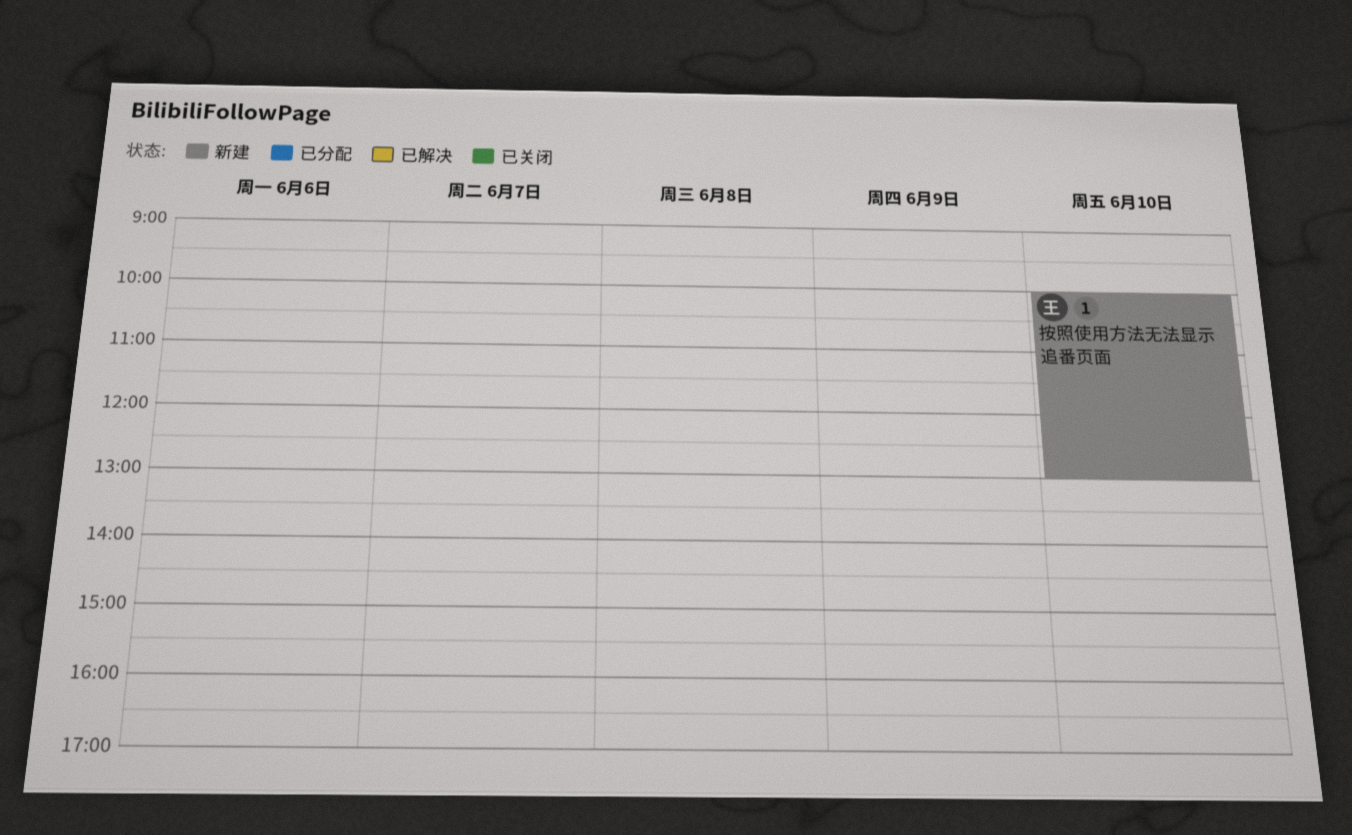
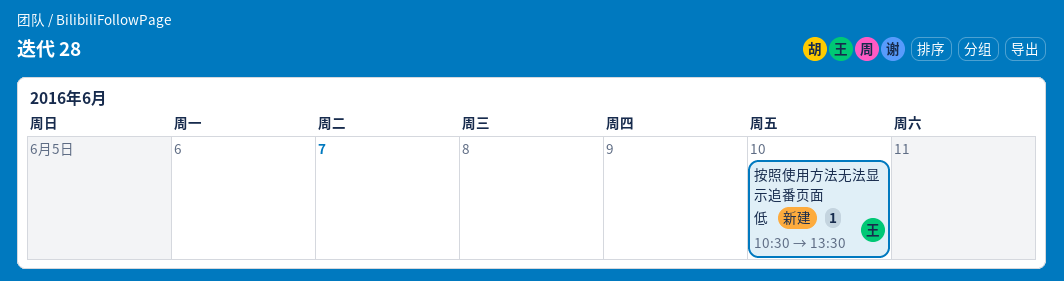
按照使用方法无法显示追番页面, begins: 10:00 -> 10:30
按照使用方法无法显示追番页面, ends: 13:00 -> 13:30

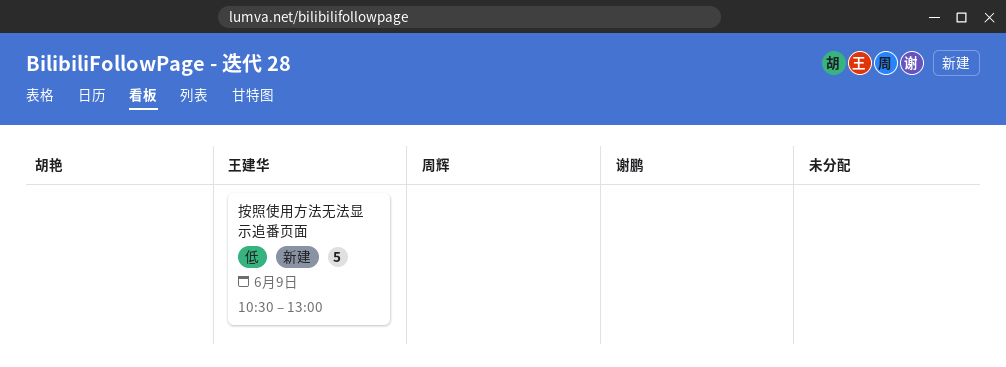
按照使用方法无法显示追番页面, estimate: 1 -> 5
按照使用方法无法显示追番页面, day: Jun 10 -> Jun 9
按照使用方法无法显示追番页面, ends: 13:30 -> 13:00

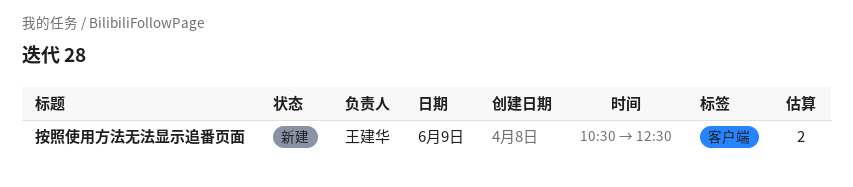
按照使用方法无法显示追番页面, estimate: 5 -> 2
按照使用方法无法显示追番页面, ends: 13:00 -> 12:30

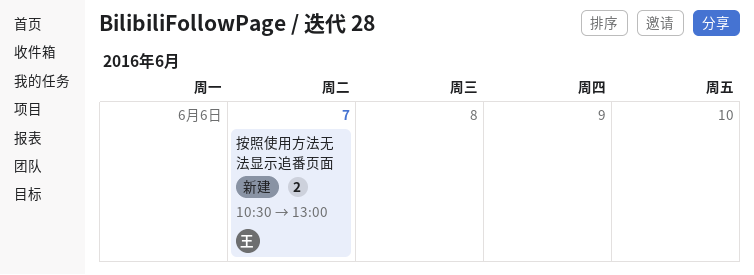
按照使用方法无法显示追番页面, day: Jun 9 -> Jun 7
按照使用方法无法显示追番页面, ends: 12:30 -> 13:00

